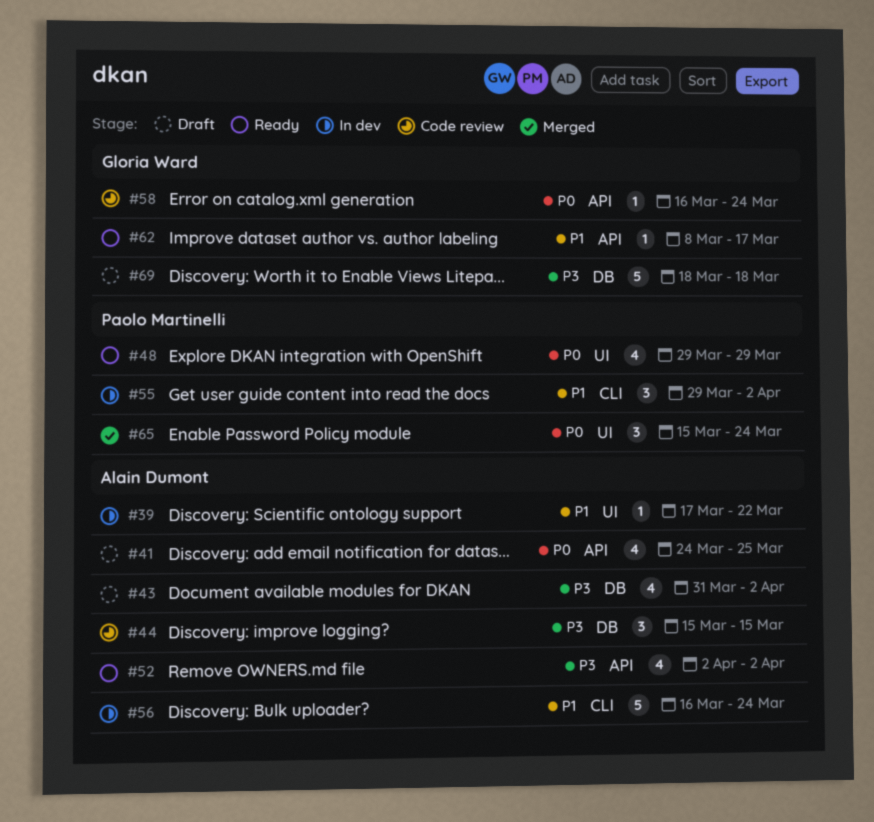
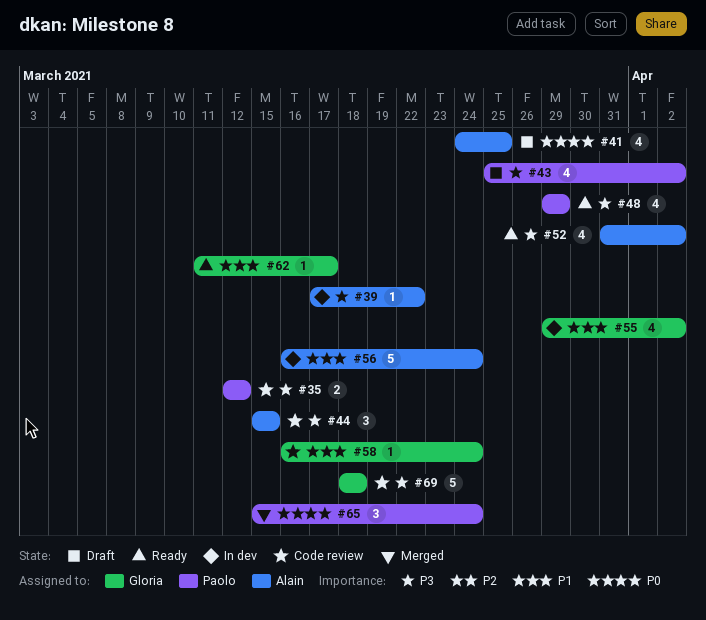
#35: none -> present
#39, priority: P1 -> P3
#43, owner: Alain Dumont -> Paolo Martinelli
#43, start: Mar 31 -> Mar 25
#48, priority: P0 -> P3
#52, start: Apr 2 -> Mar 31
#55, owner: Paolo Martinelli -> Gloria Ward
#55, estimate: 3 -> 4
#58, priority: P0 -> P1
#62, start: Mar 8 -> Mar 11
#69, status: Draft -> Code review

